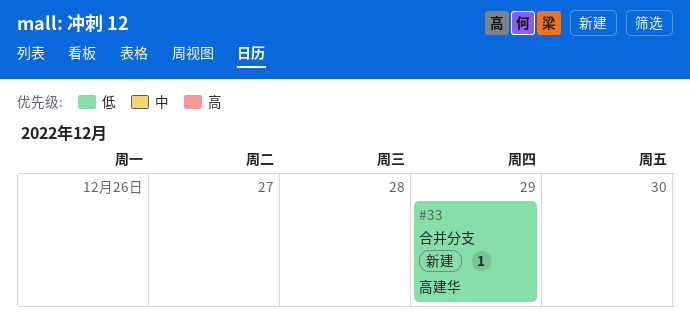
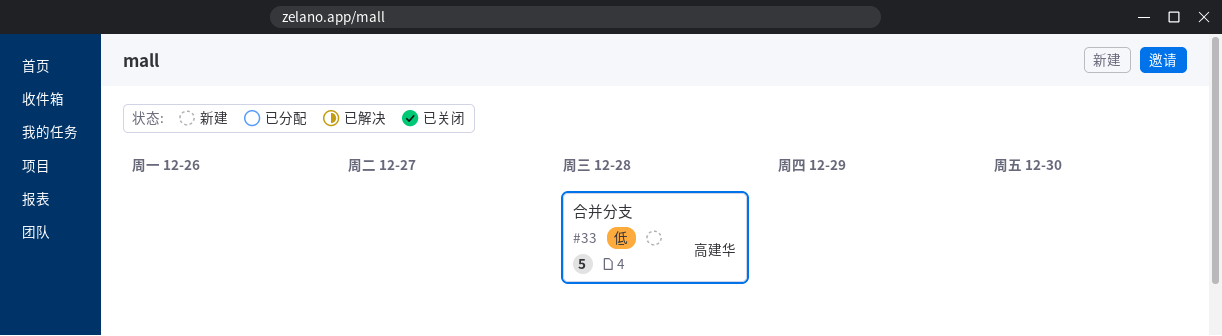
#33, estimate: 1 -> 5
#33, due: Dec 29 -> Dec 28

